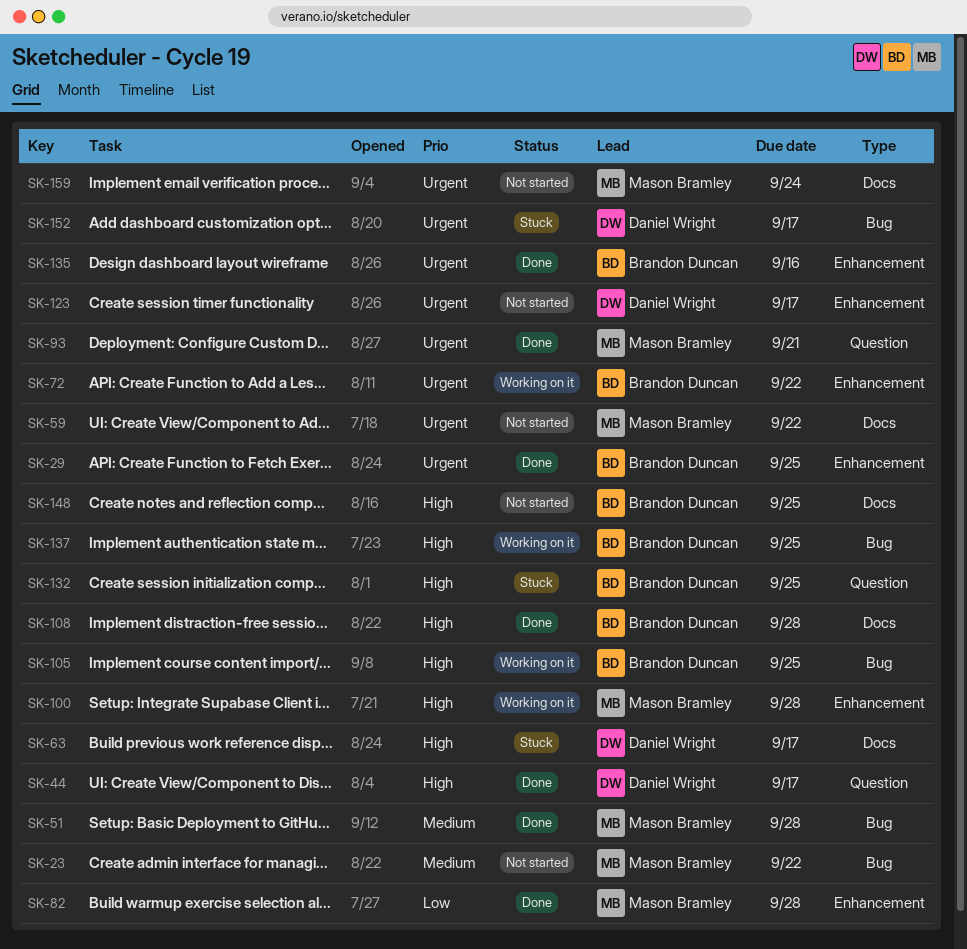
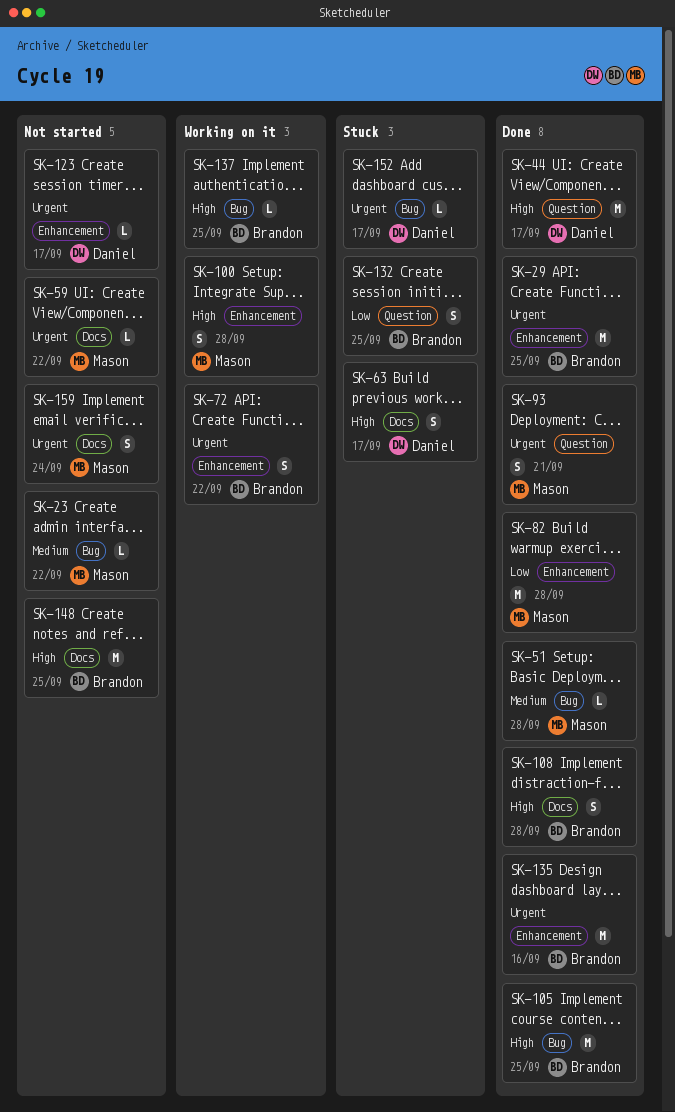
SK-105, status: Working on it -> Done
SK-132, priority: High -> Low

